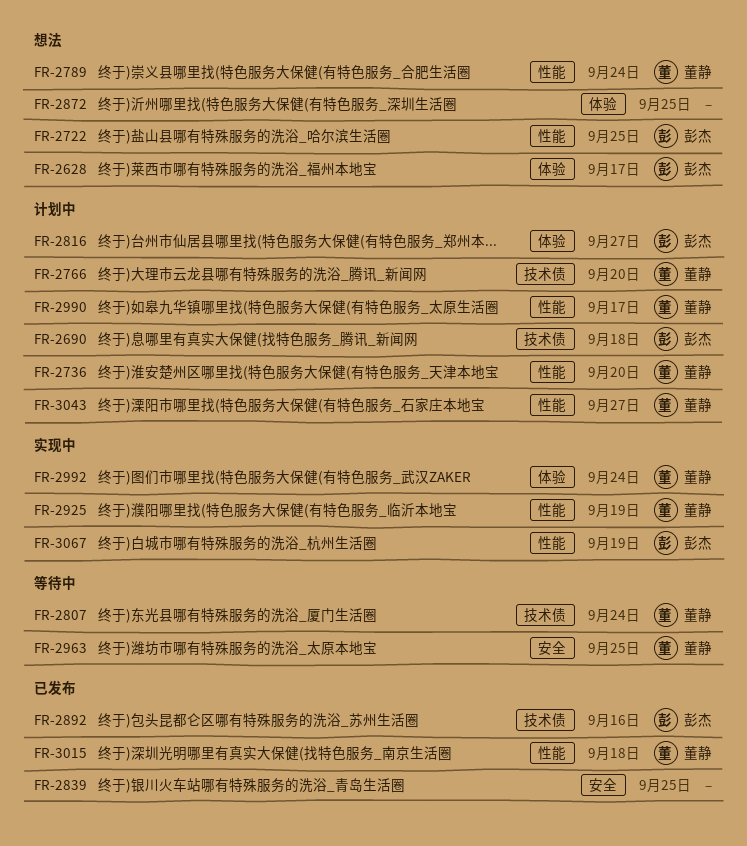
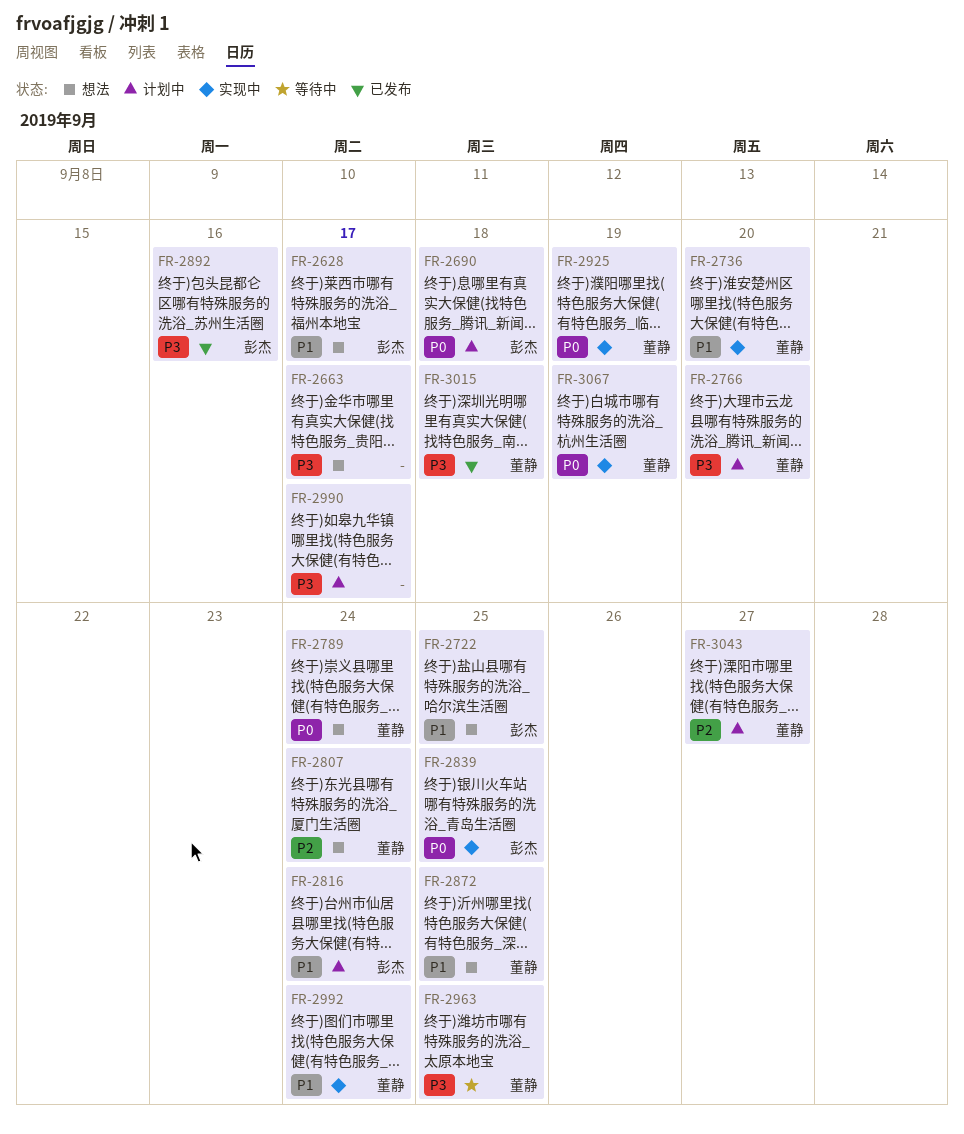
FR-2663: none -> present
FR-2736, status: 计划中 -> 实现中
FR-2807, status: 等待中 -> 想法
FR-2816, due: Sep 27 -> Sep 24
FR-2839, status: 已发布 -> 实现中
FR-2839, owner: none -> 彭杰
FR-2872, owner: none -> 董静
FR-2990, owner: 董静 -> none
FR-3067, owner: 彭杰 -> 董静

